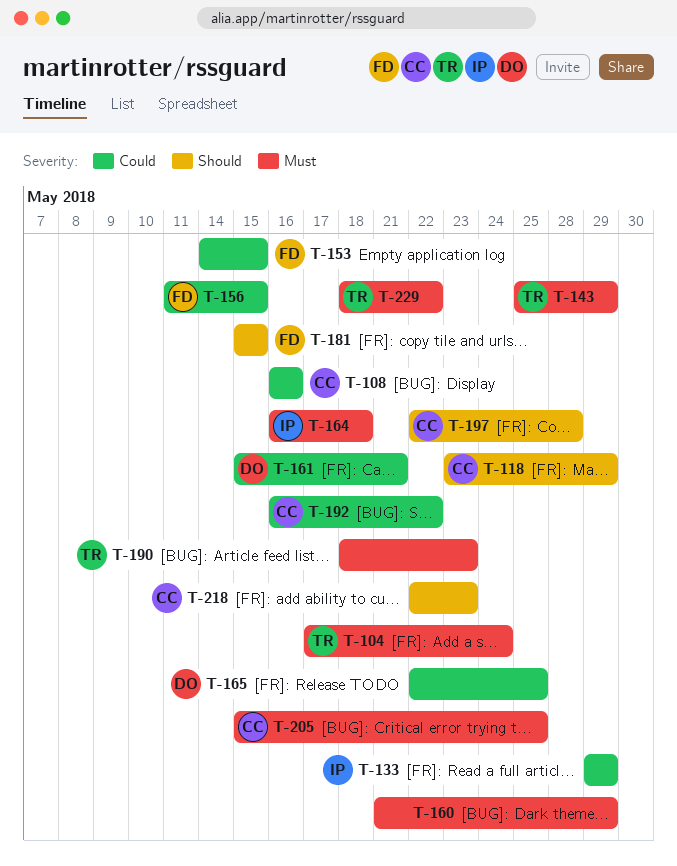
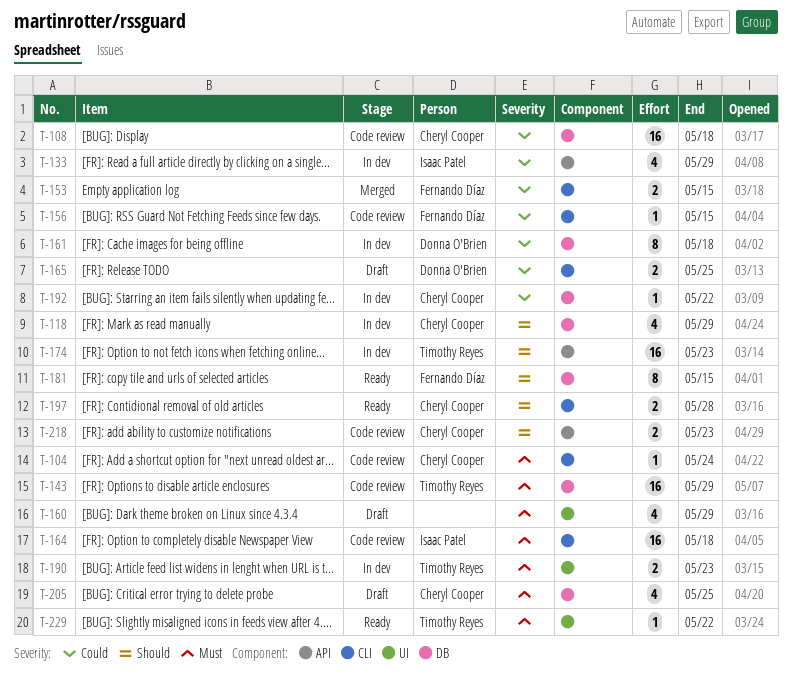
T-104, owner: Timothy Reyes -> Cheryl Cooper
T-108, due: May 16 -> May 18
T-161, due: May 21 -> May 18
T-174: none -> present

